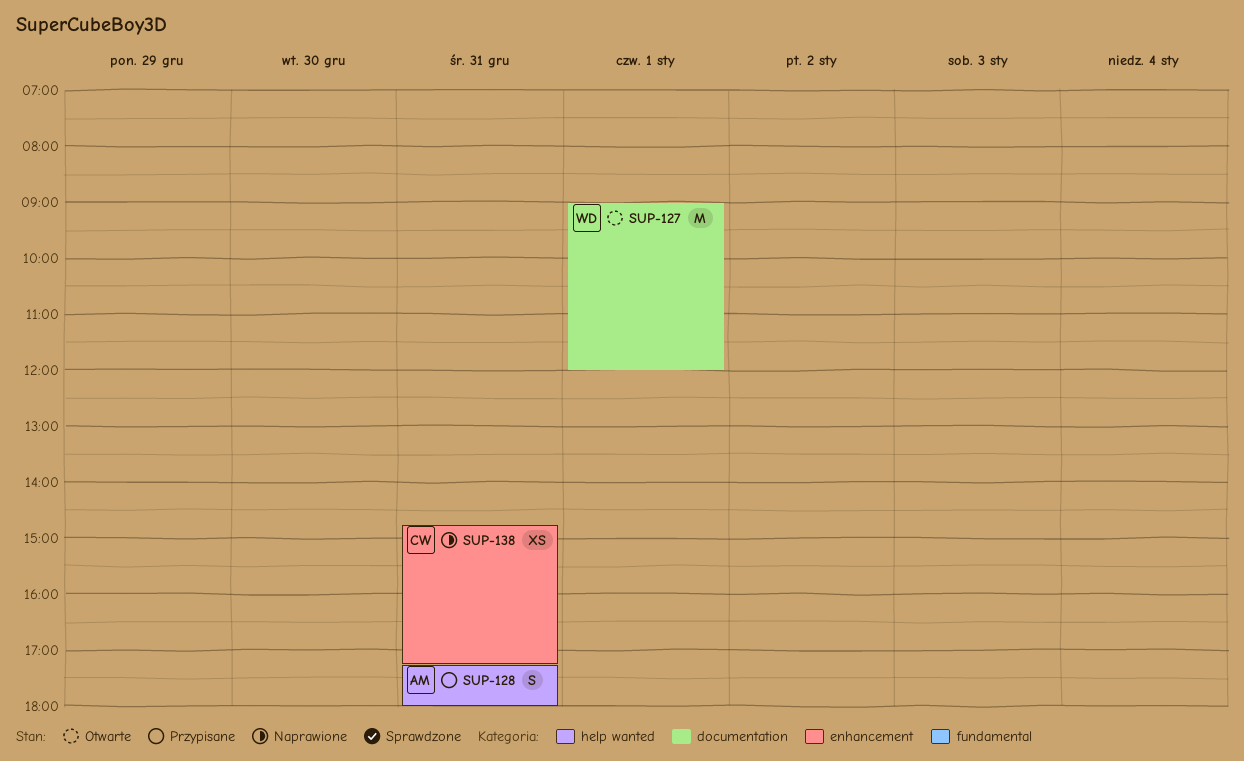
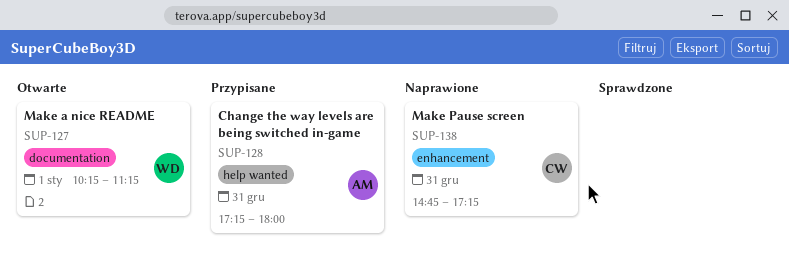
SUP-127, begins: 09:00 -> 10:15
SUP-127, ends: 12:00 -> 11:15

